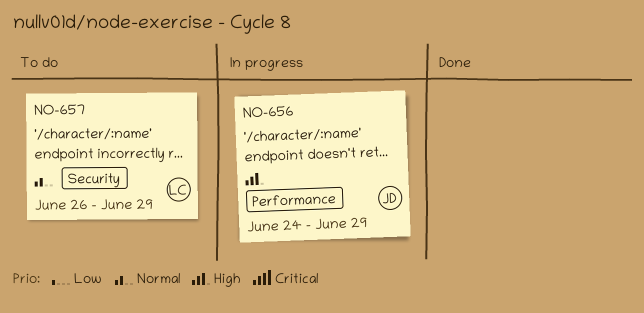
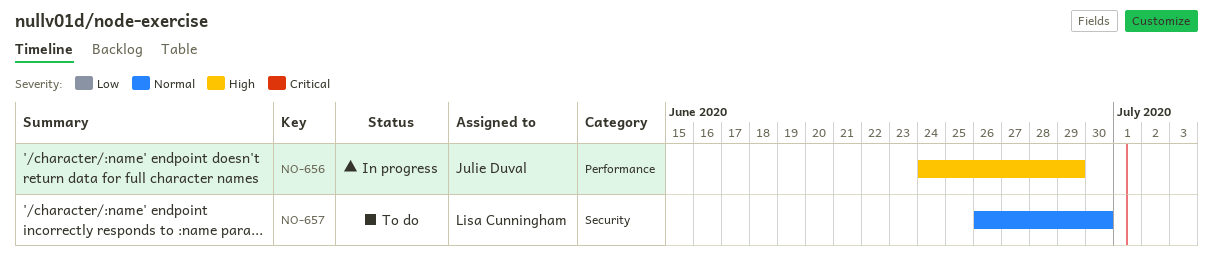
NO-657, due: Jun 29 -> Jun 30

